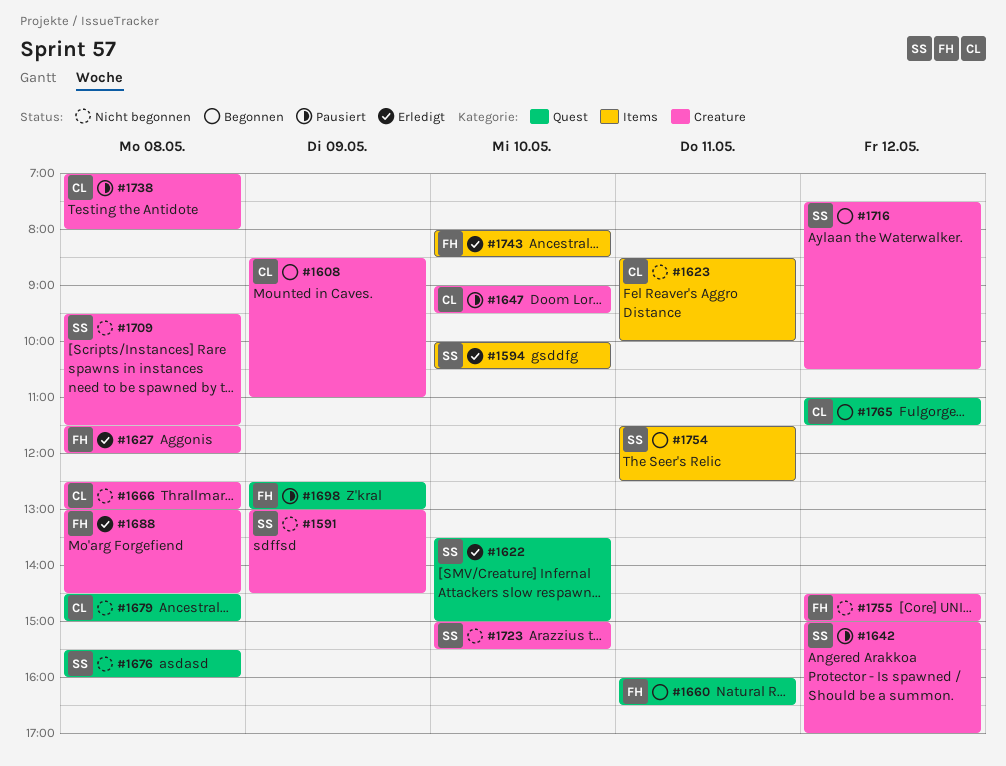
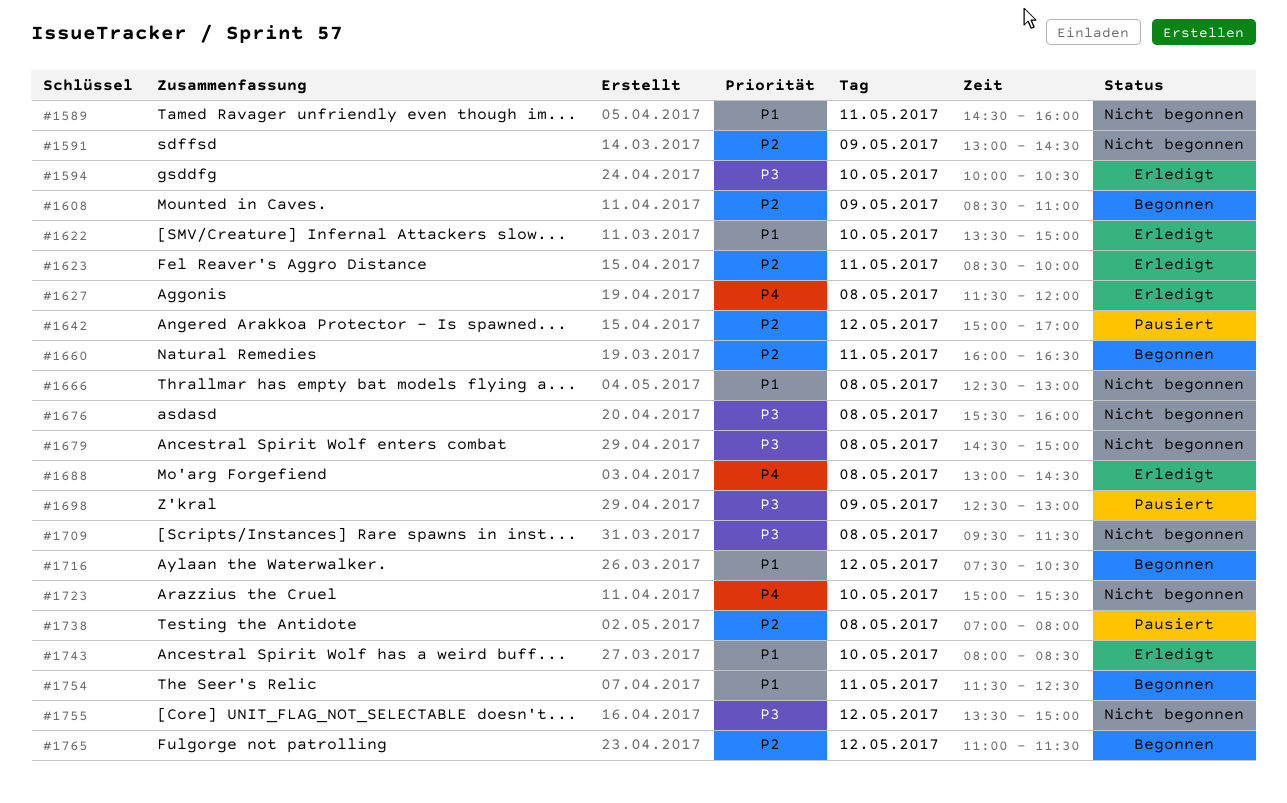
#1589: none -> present
#1623, status: Nicht begonnen -> Erledigt
#1647: present -> none
#1755, begins: 14:30 -> 13:30

